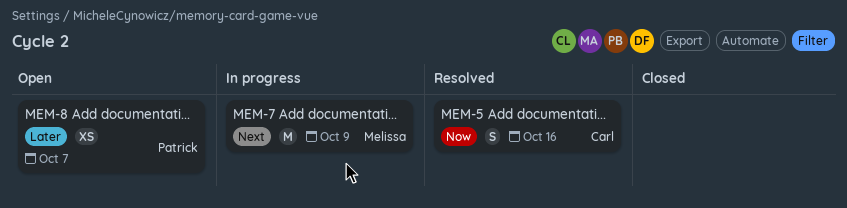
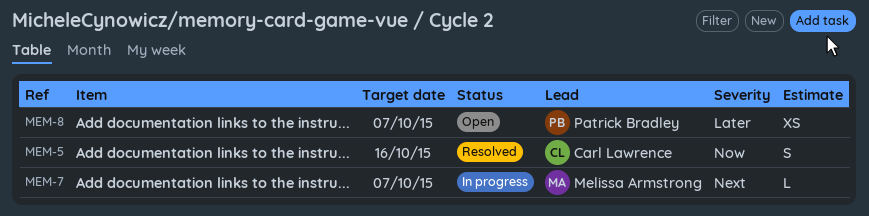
MEM-7, estimate: M -> L
MEM-7, due: Oct 9 -> Oct 7

